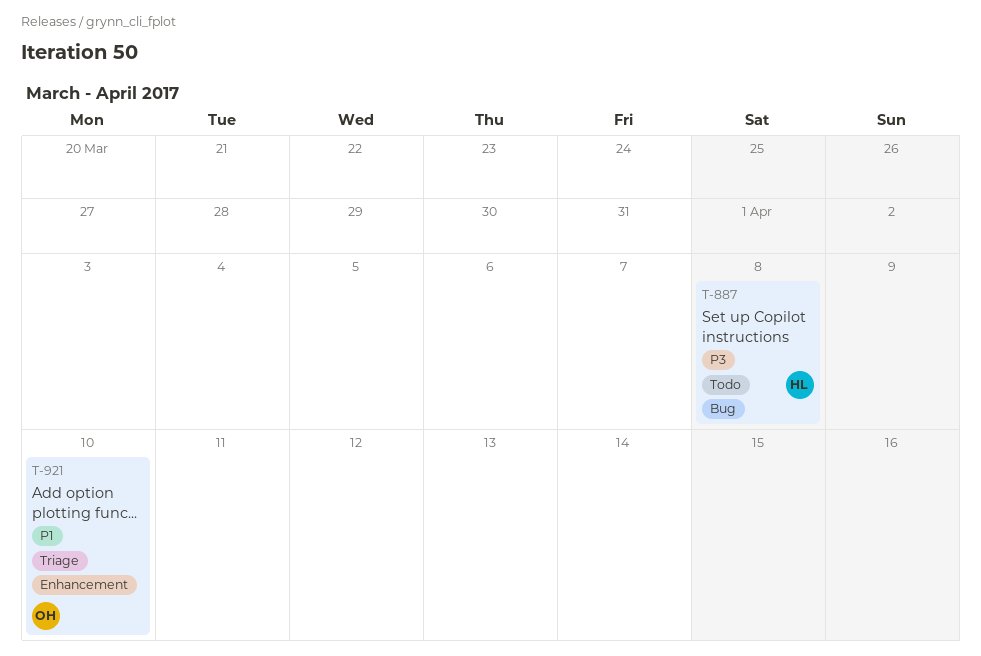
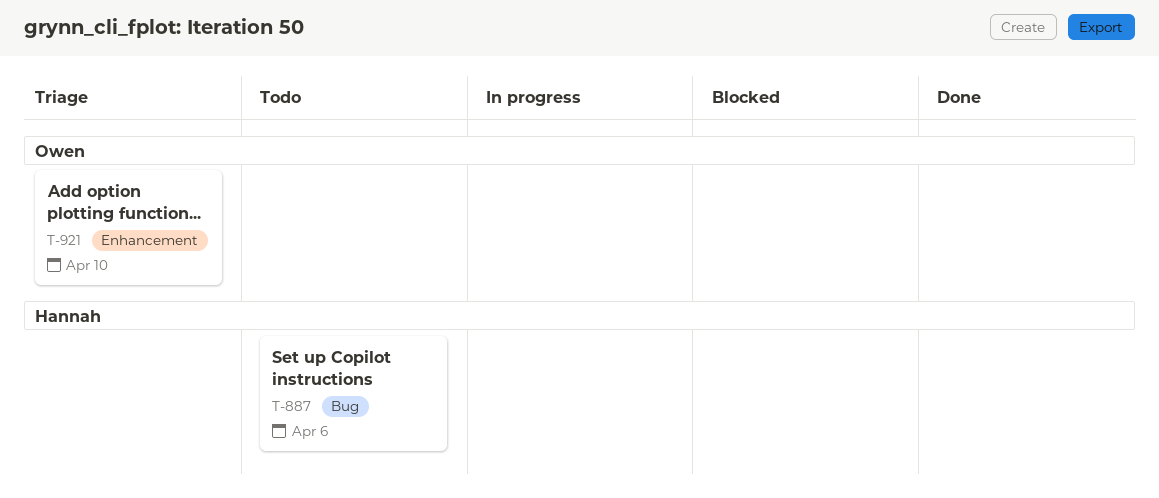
T-887, due: Apr 8 -> Apr 6

